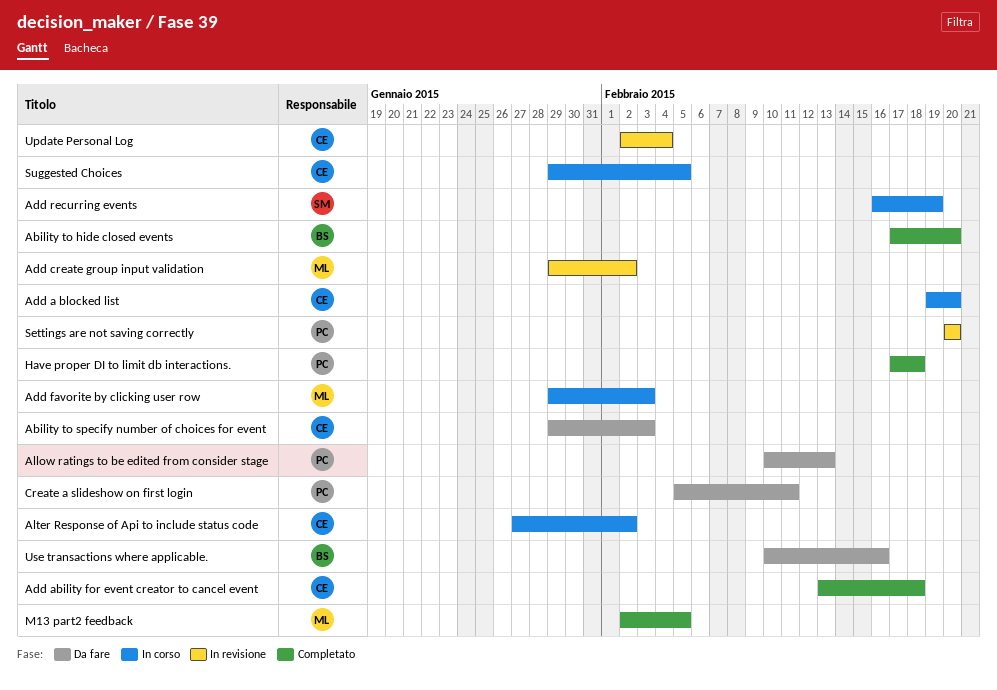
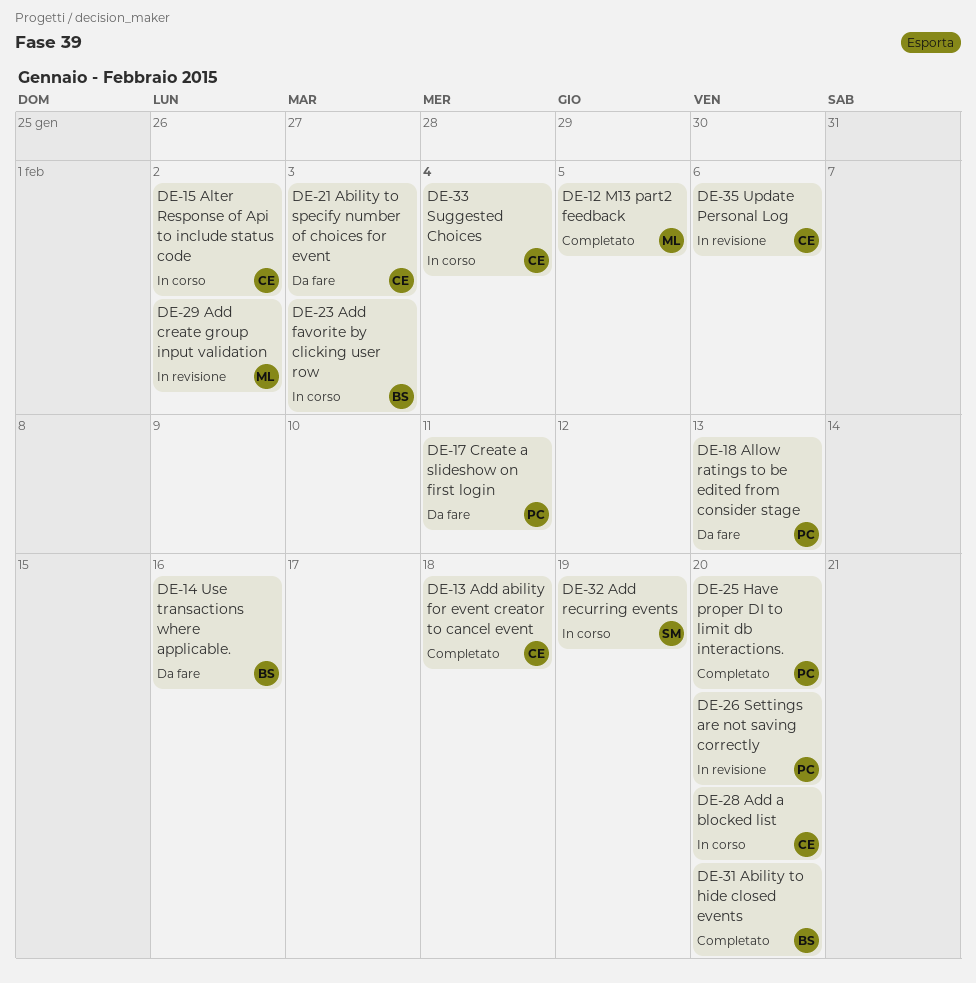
Add favorite by clicking user row, owner: ML -> BS
Have proper DI to limit db interactions., due: Feb 18 -> Feb 20
Suggested Choices, due: Feb 5 -> Feb 4
Update Personal Log, due: Feb 4 -> Feb 6

